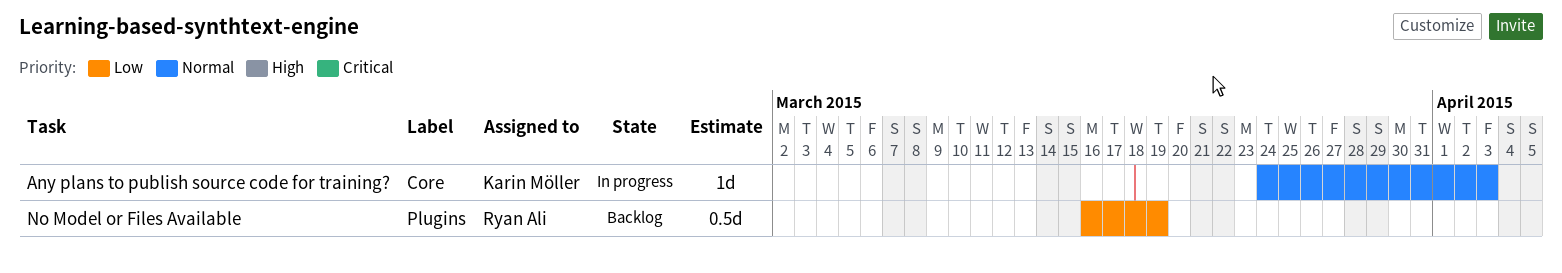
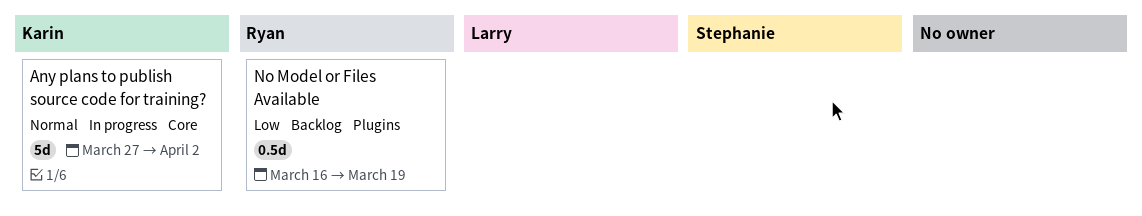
Any plans to publish source code for training?, estimate: 1d -> 5d
Any plans to publish source code for training?, start: Mar 24 -> Mar 27
Any plans to publish source code for training?, due: Apr 3 -> Apr 2

